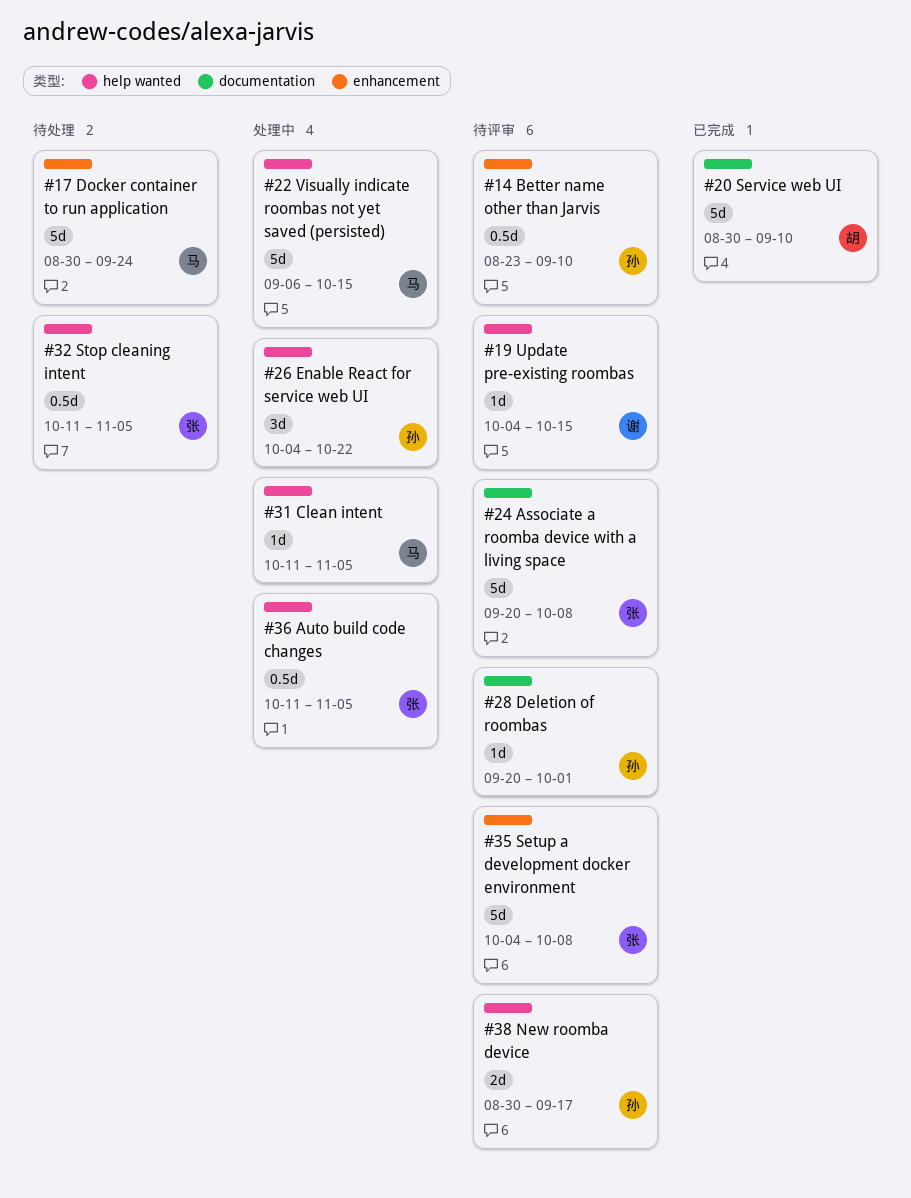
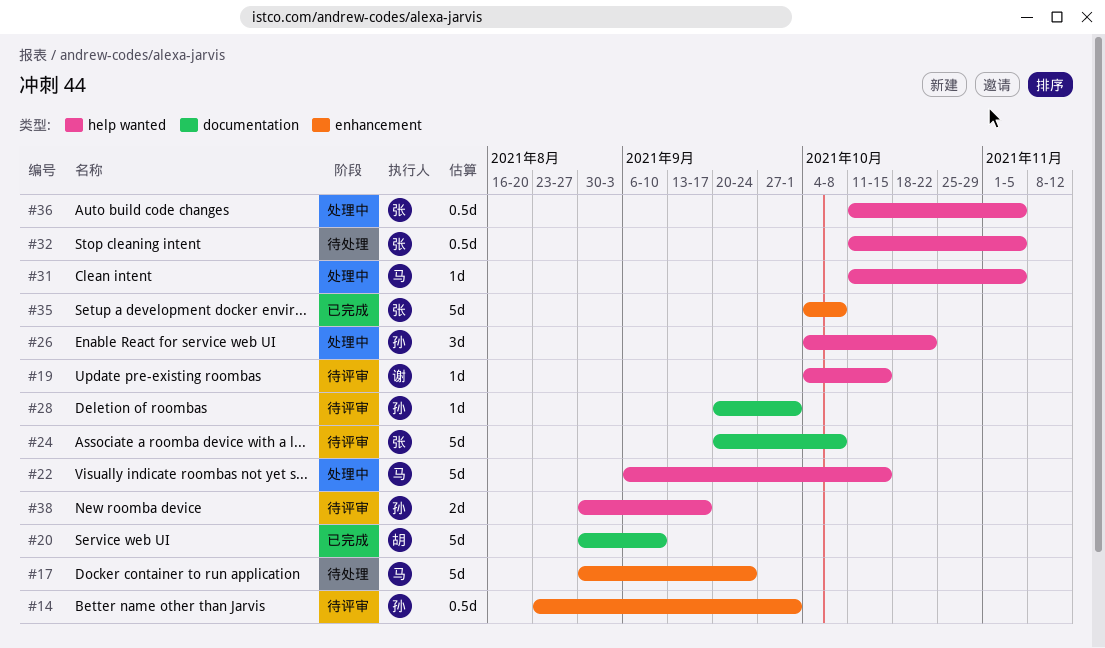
#14, due: Sep 10 -> Oct 1
#35, status: 待评审 -> 已完成

